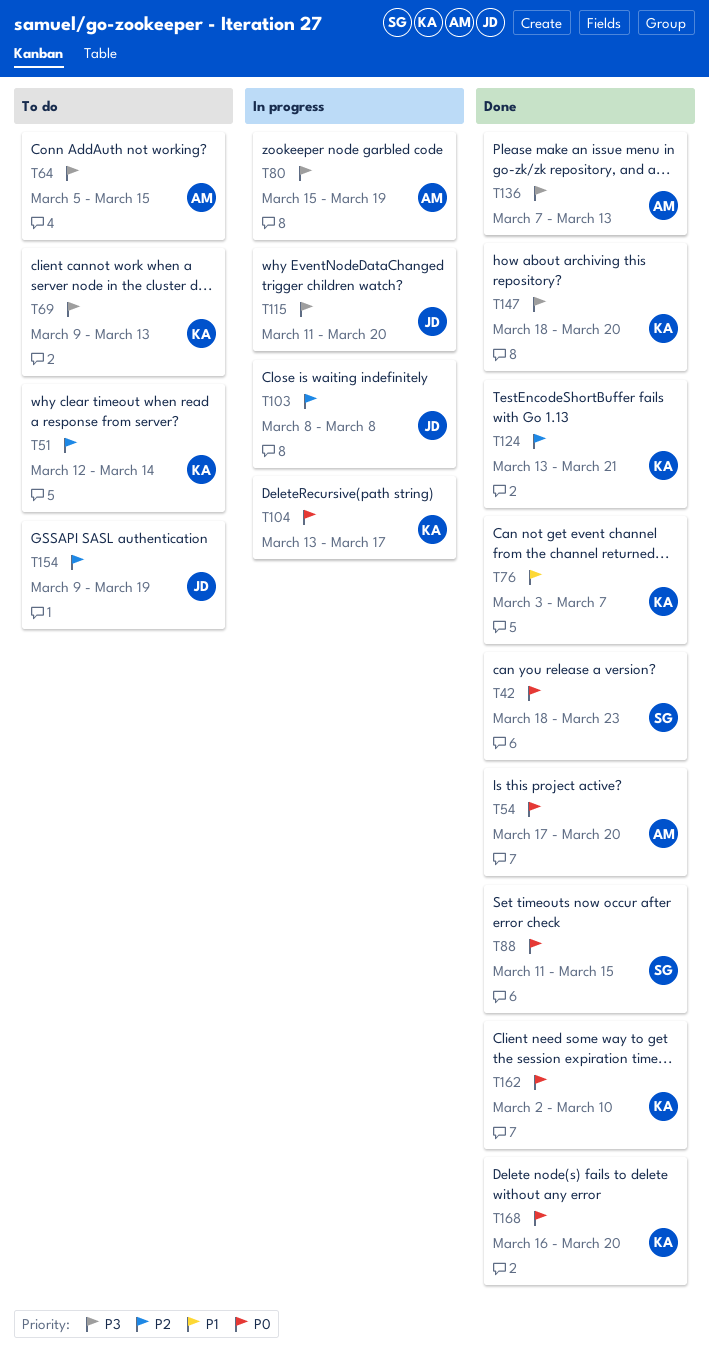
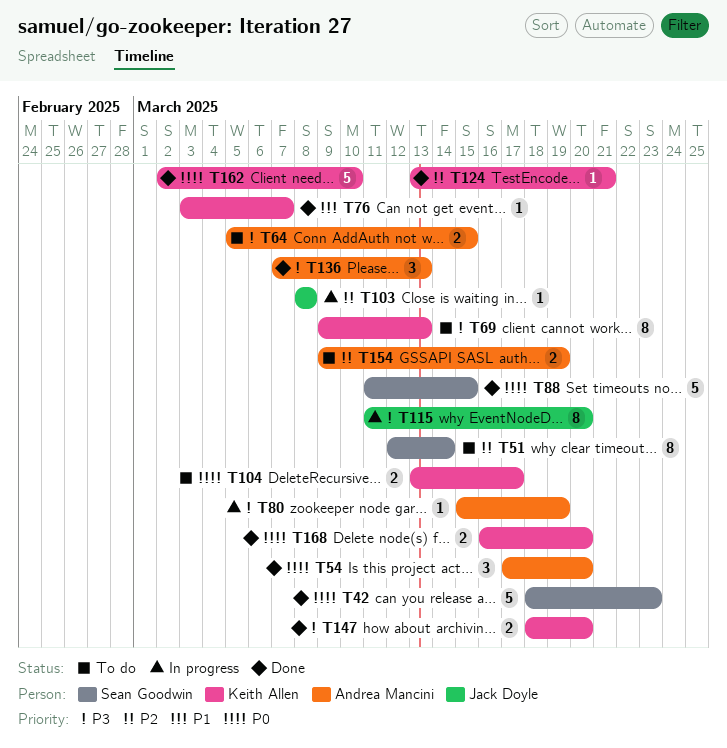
T51, owner: Keith Allen -> Sean Goodwin
T104, status: In progress -> To do
T154, owner: Jack Doyle -> Andrea Mancini

